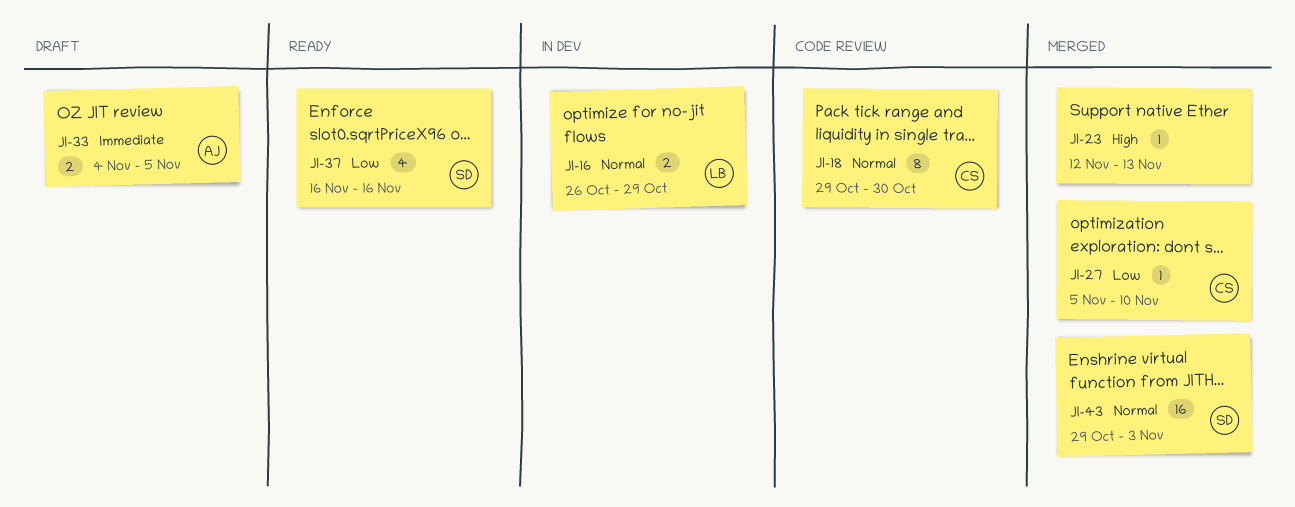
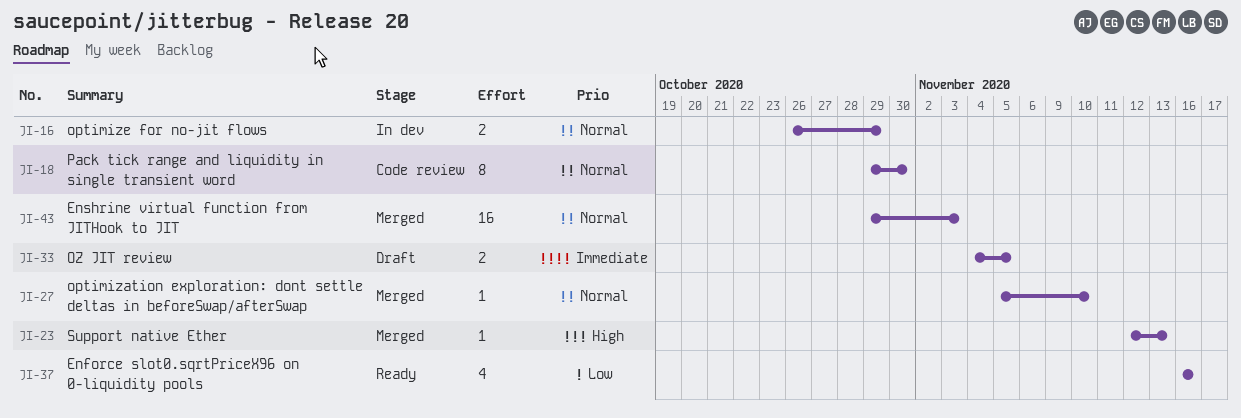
JI-27, priority: Low -> Normal

